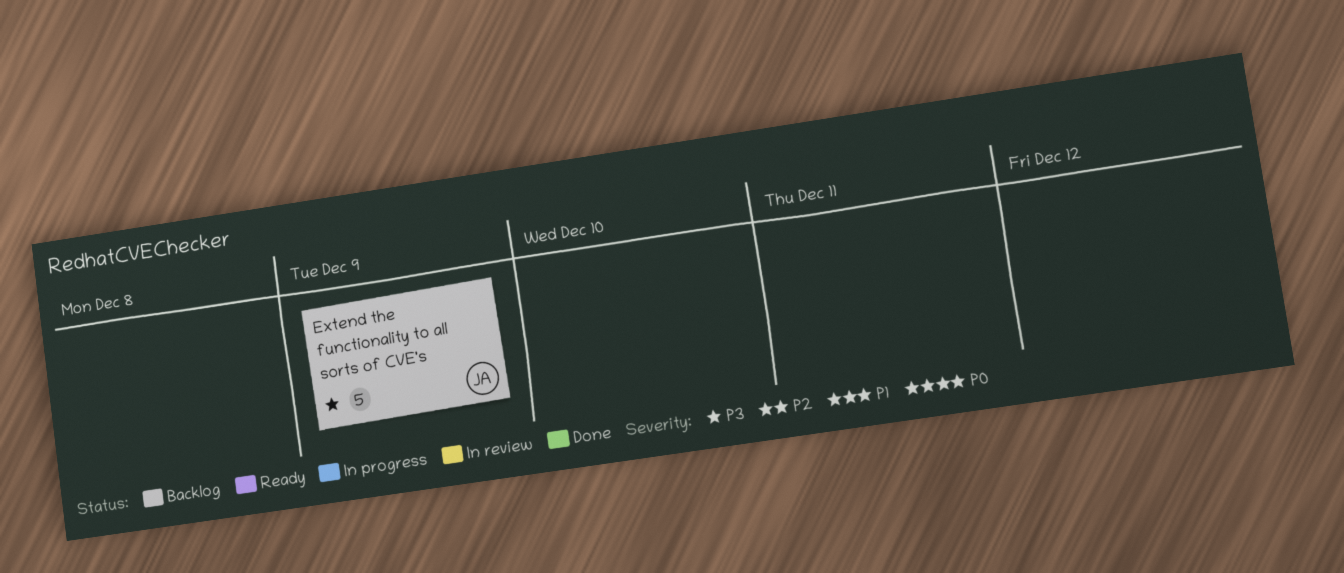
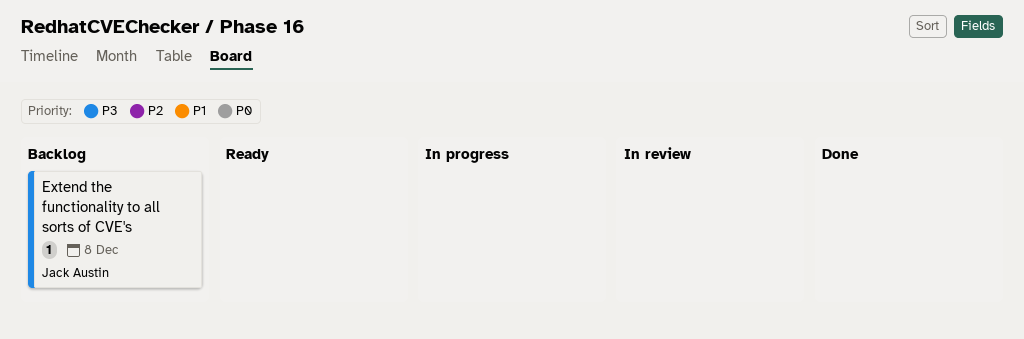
Extend the functionality to all sorts of CVE's, estimate: 5 -> 1
Extend the functionality to all sorts of CVE's, due: Dec 9 -> Dec 8

